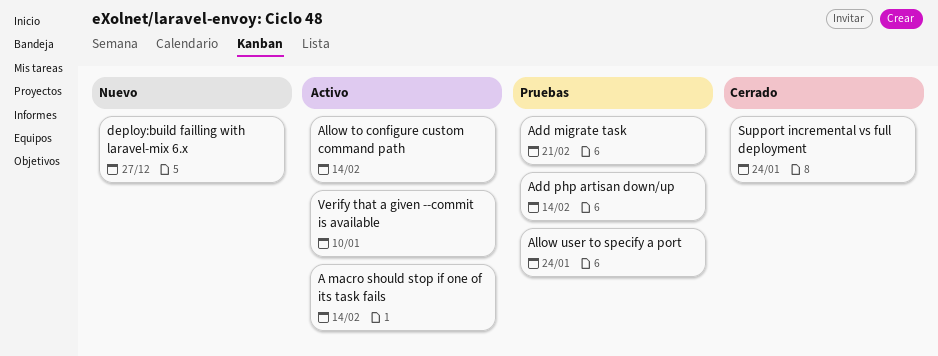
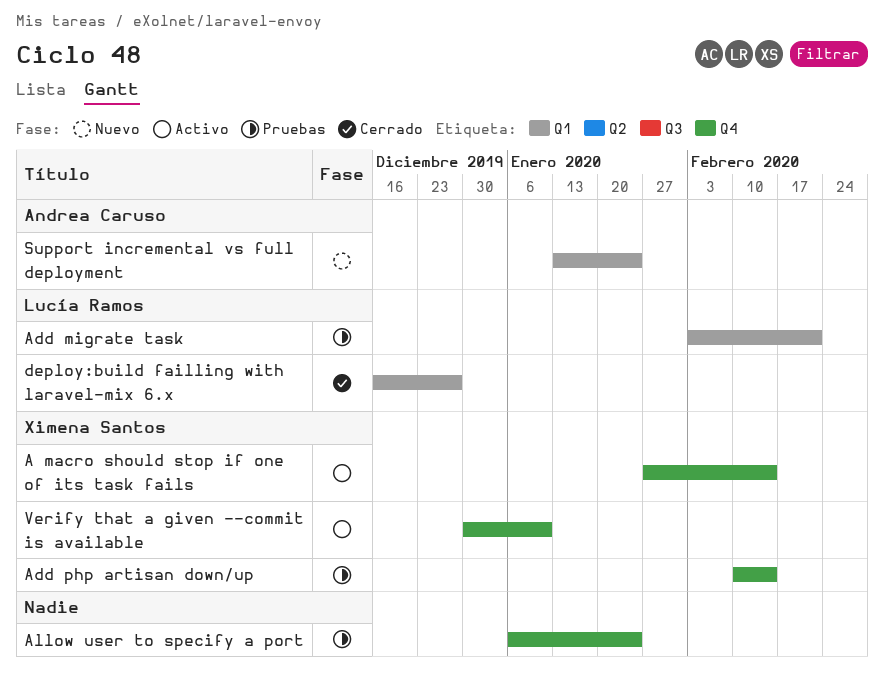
Allow to configure custom command path: present -> none
deploy:build failling with laravel-mix 6.x, status: Nuevo -> Cerrado
Support incremental vs full deployment, status: Cerrado -> Nuevo

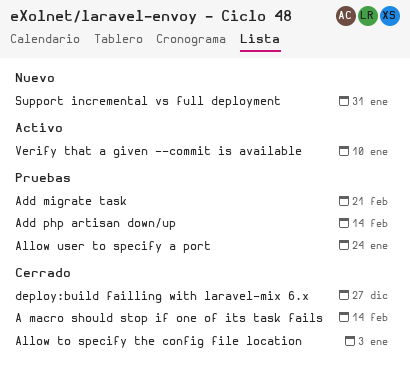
A macro should stop if one of its task fails, status: Activo -> Cerrado
Allow to specify the config file location: none -> present
Support incremental vs full deployment, due: Jan 24 -> Jan 31

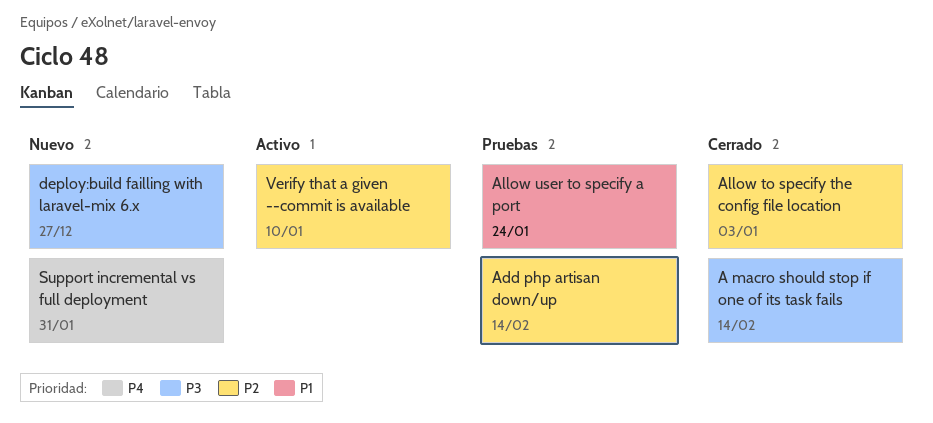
Add migrate task: present -> none
deploy:build failling with laravel-mix 6.x, status: Cerrado -> Nuevo

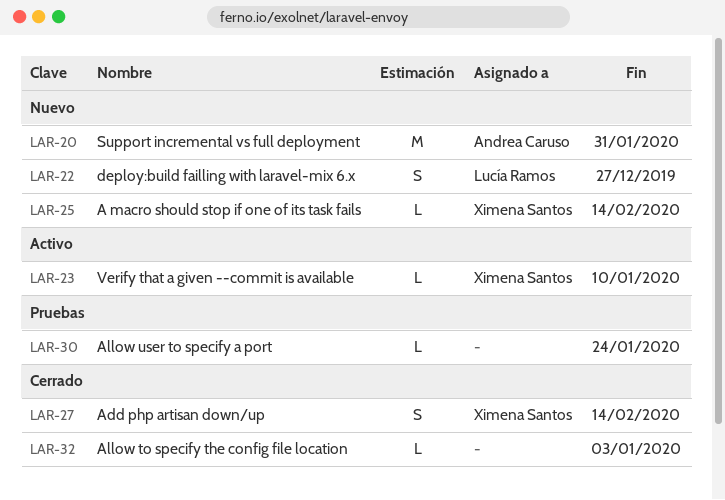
A macro should stop if one of its task fails, status: Cerrado -> Nuevo
Add php artisan down/up, status: Pruebas -> Cerrado

